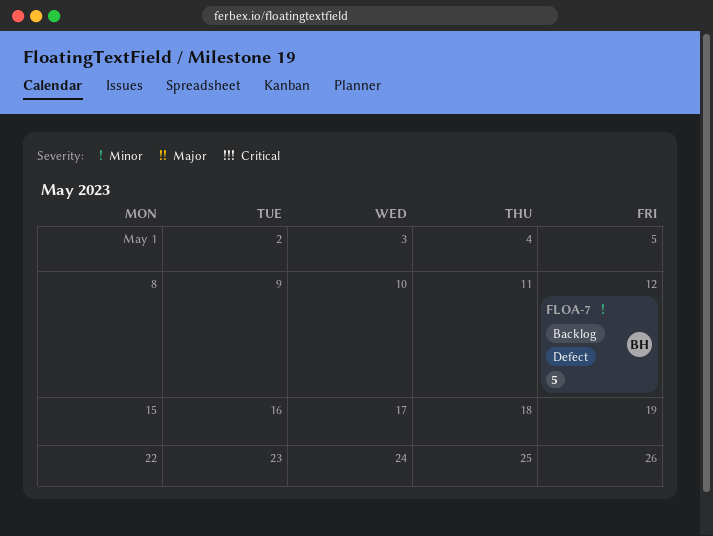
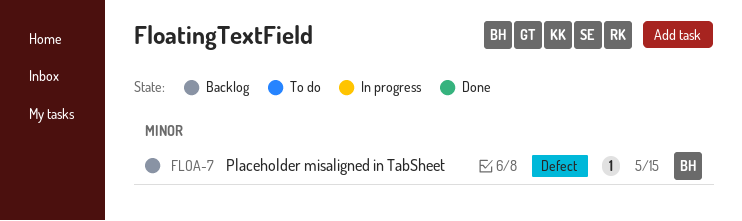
FLOA-7, estimate: 5 -> 1
FLOA-7, due: May 12 -> May 15

